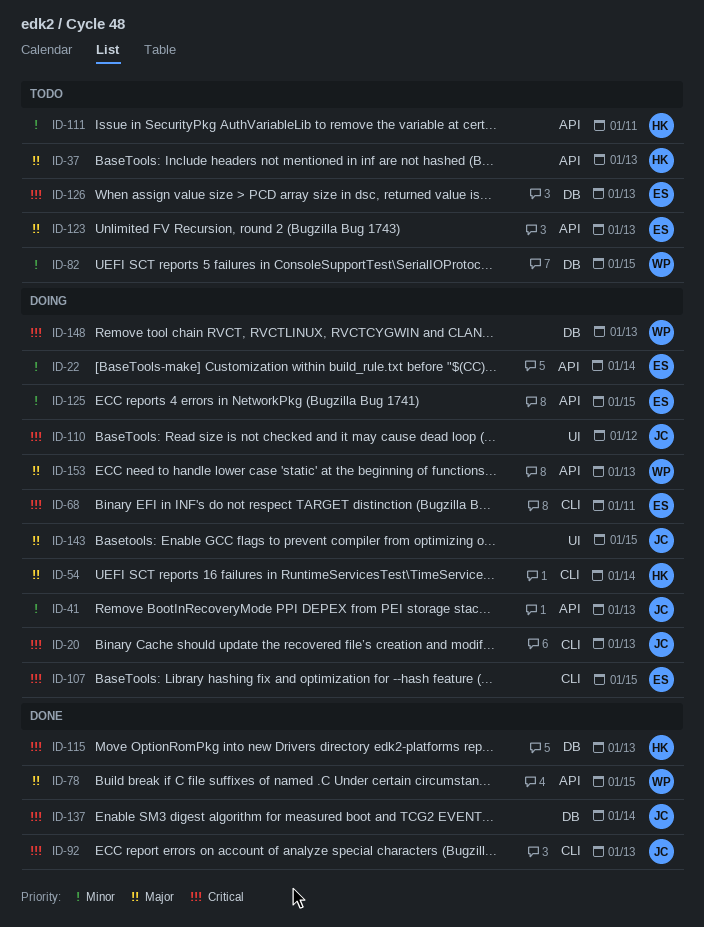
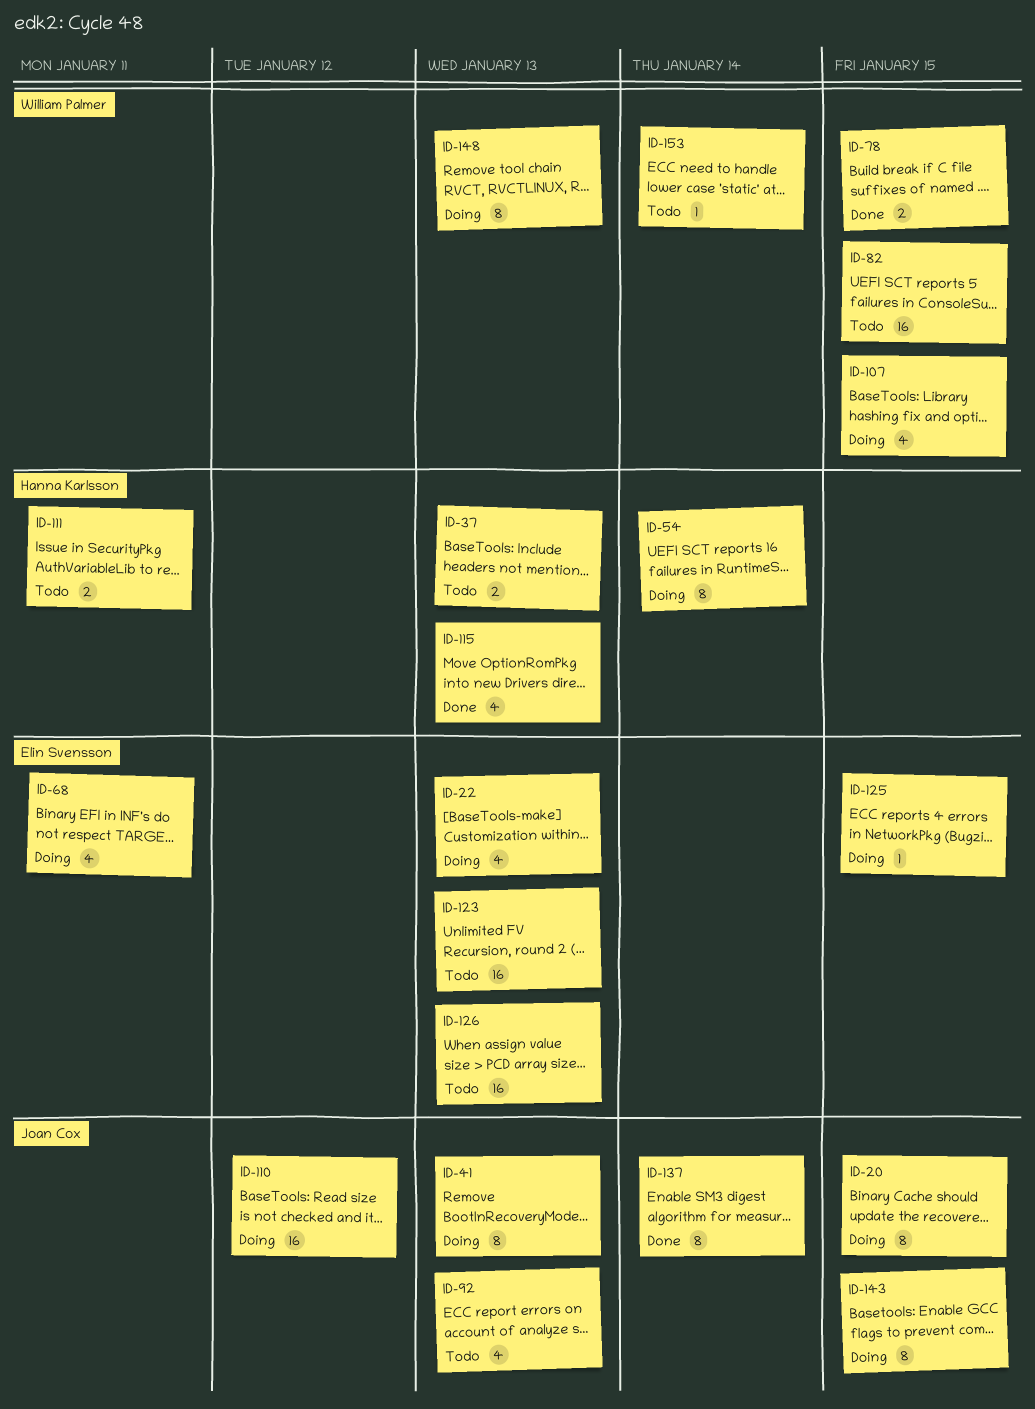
ID-20, due: Jan 13 -> Jan 15
ID-22, due: Jan 14 -> Jan 13
ID-92, status: Done -> Todo
ID-107, owner: Elin Svensson -> William Palmer
ID-153, status: Doing -> Todo
ID-153, due: Jan 13 -> Jan 14

